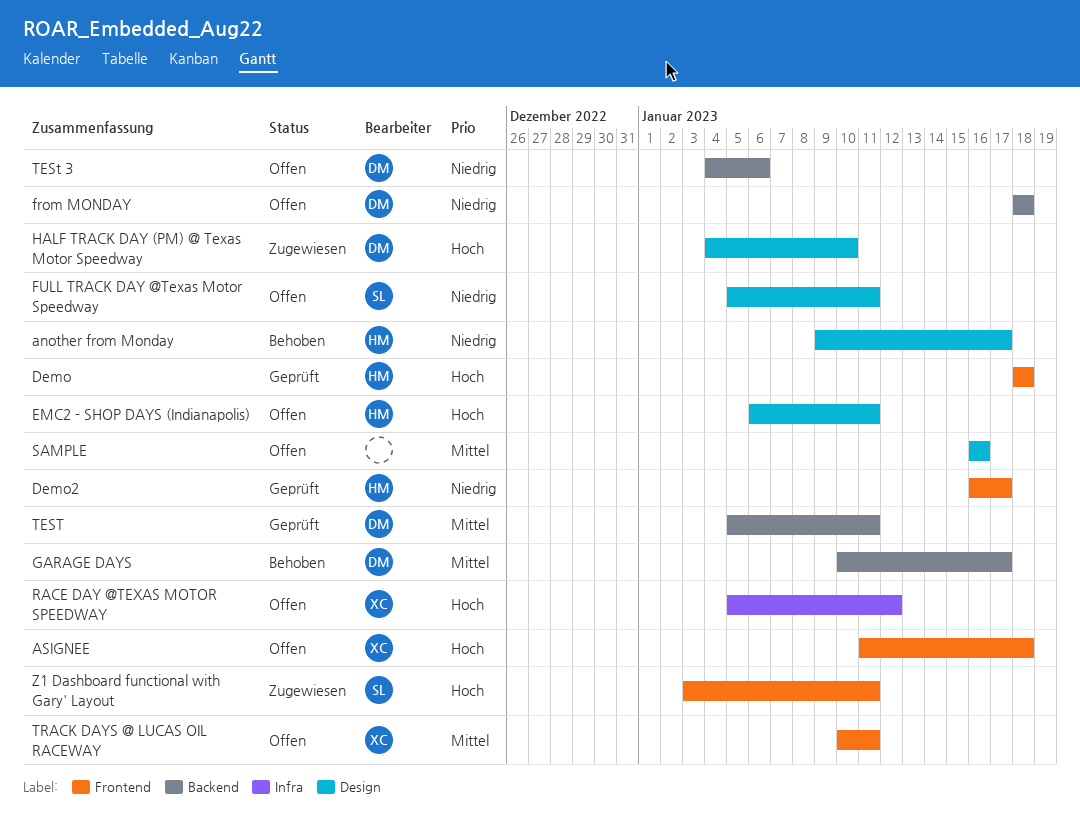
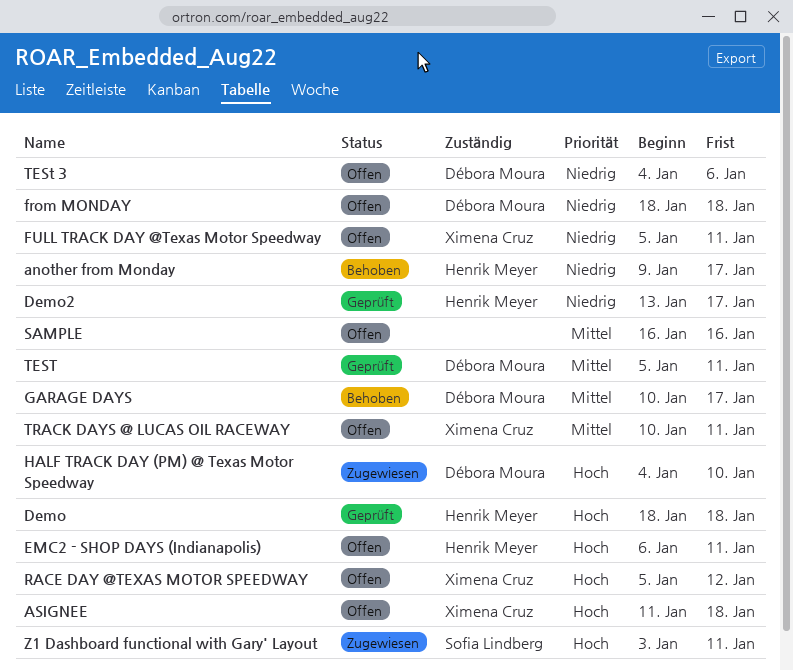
Demo2, start: Jan 16 -> Jan 13
FULL TRACK DAY @Texas Motor Speedway, owner: Sofia Lindberg -> Ximena Cruz

